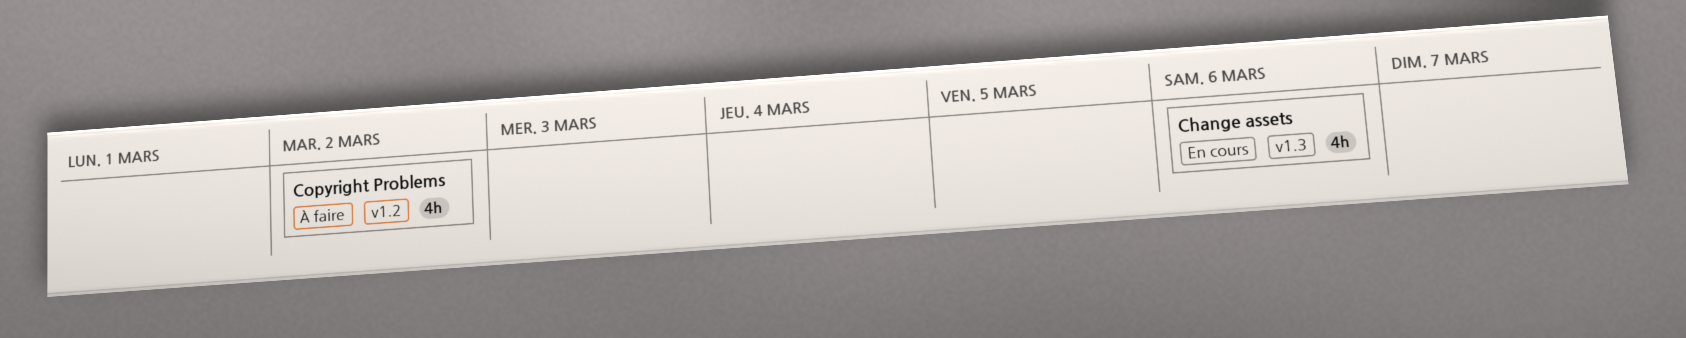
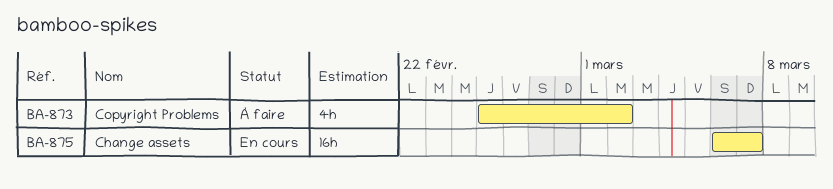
Change assets, estimate: 4h -> 16h
Change assets, due: Mar 6 -> Mar 7

